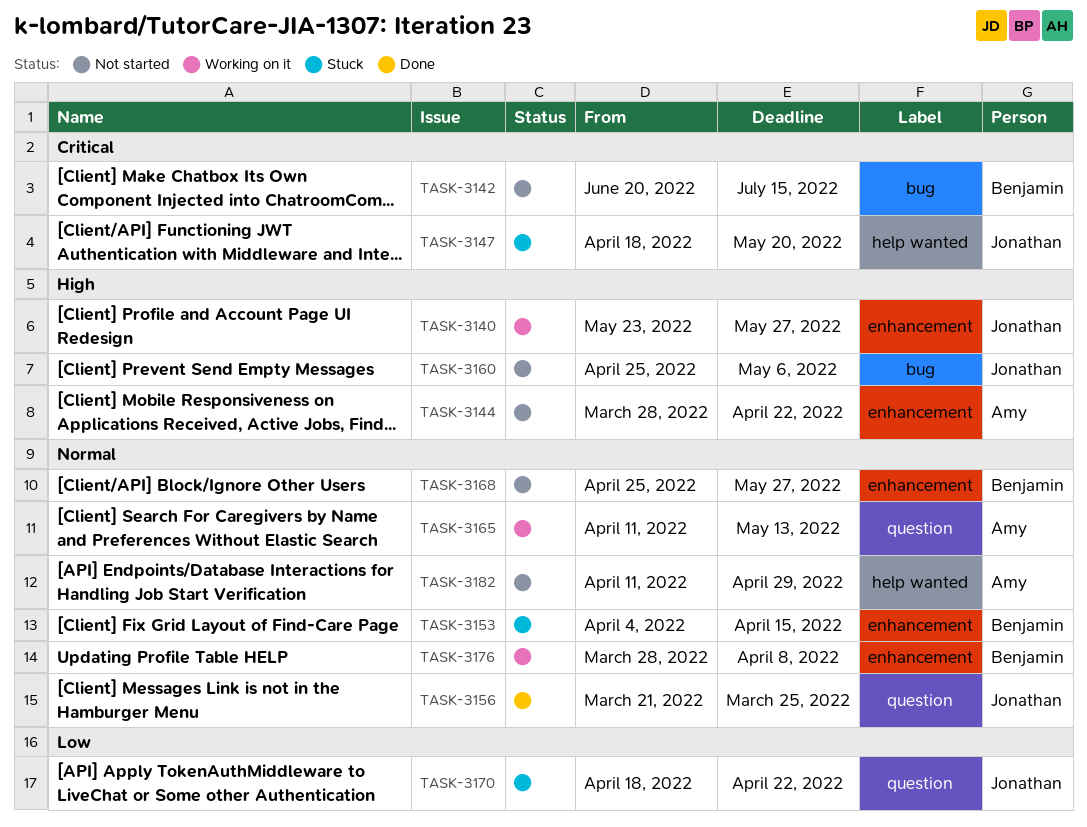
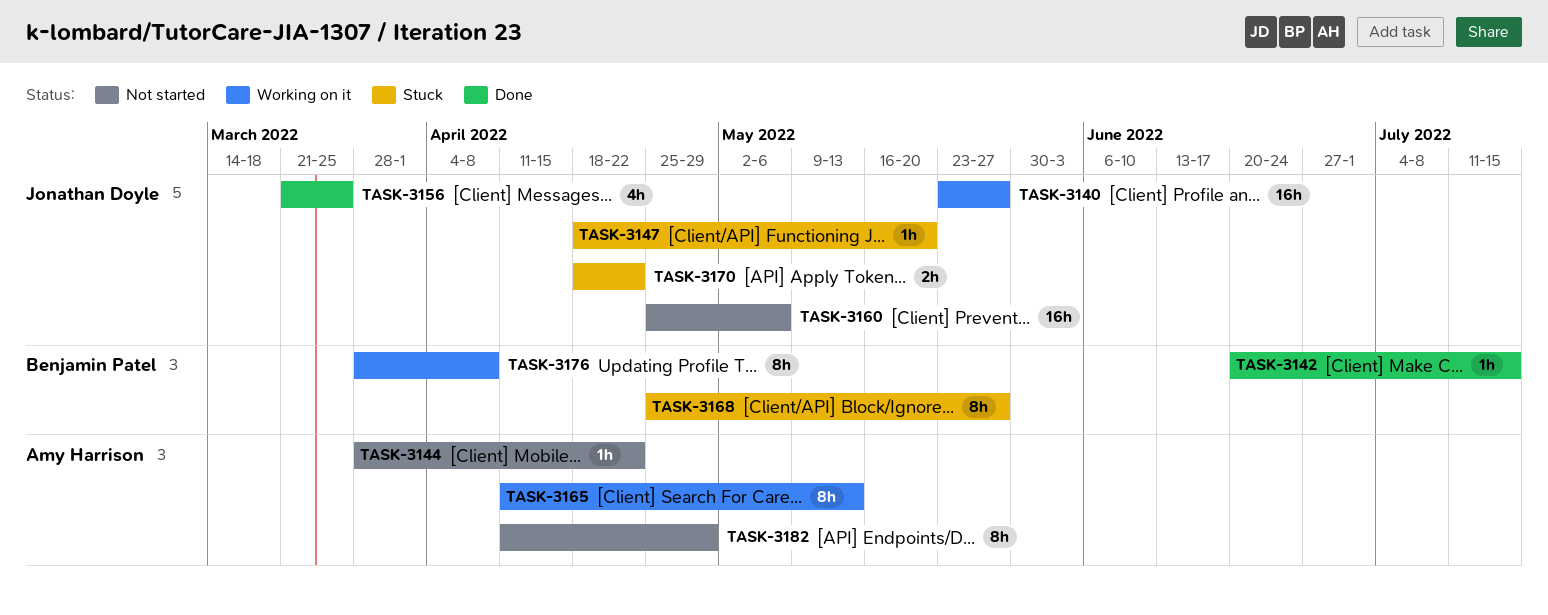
TASK-3142, status: Not started -> Done
TASK-3153: present -> none
TASK-3168, status: Not started -> Stuck

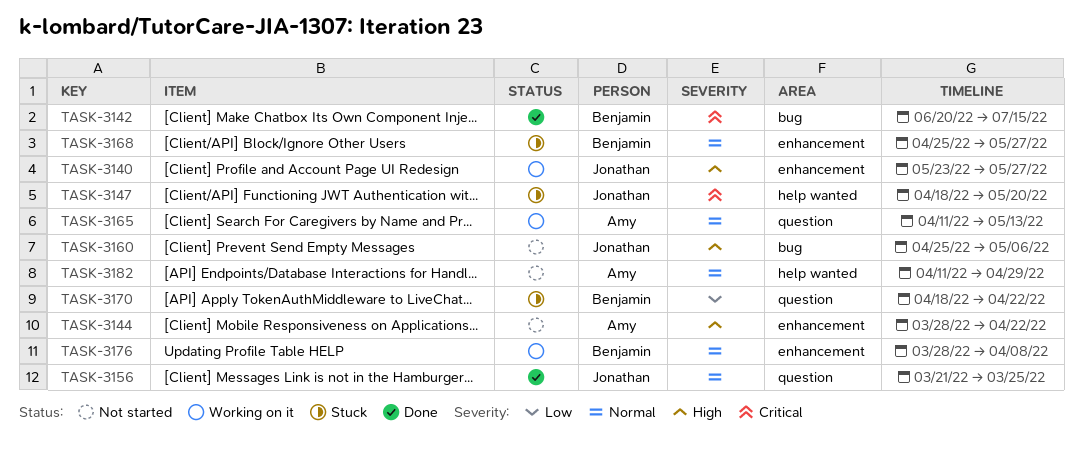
TASK-3170, owner: Jonathan Doyle -> Benjamin Patel

